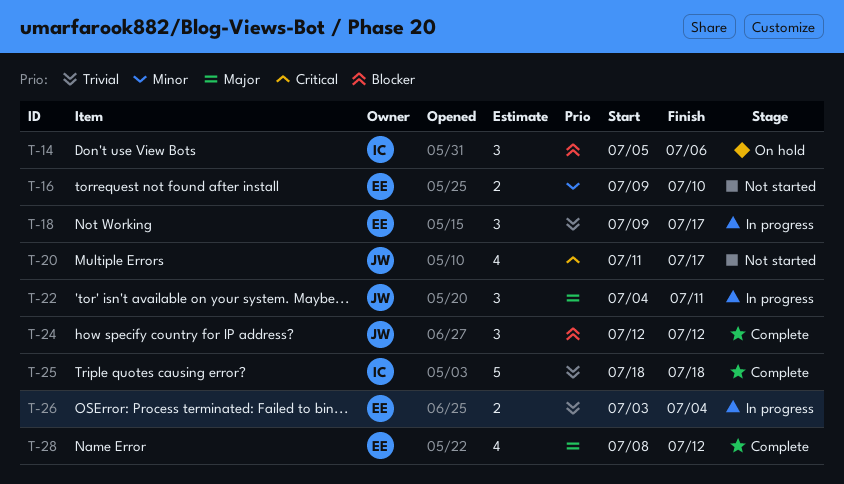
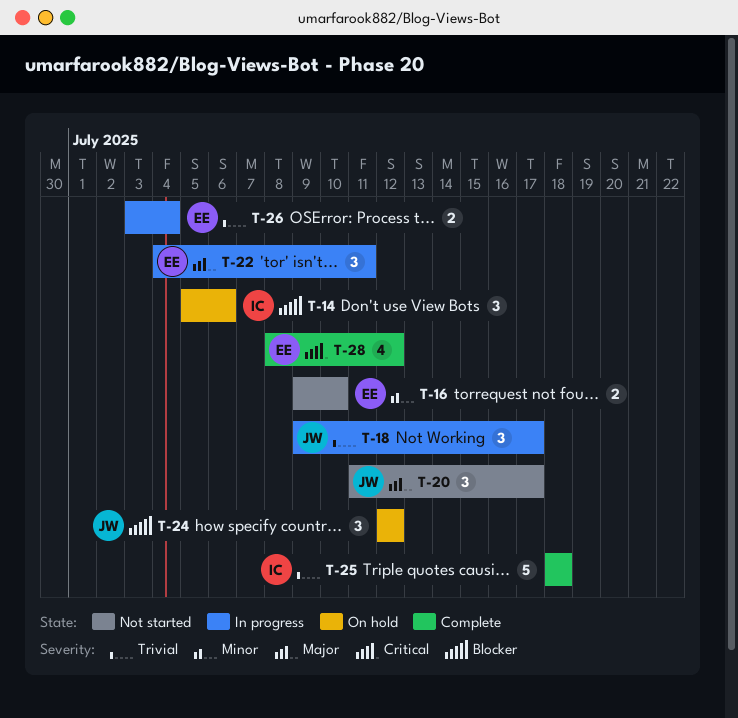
T-18, owner: EE -> JW
T-20, priority: Critical -> Major
T-20, estimate: 4 -> 3
T-22, owner: JW -> EE
T-24, status: Complete -> On hold
T-28, priority: Major -> Critical

